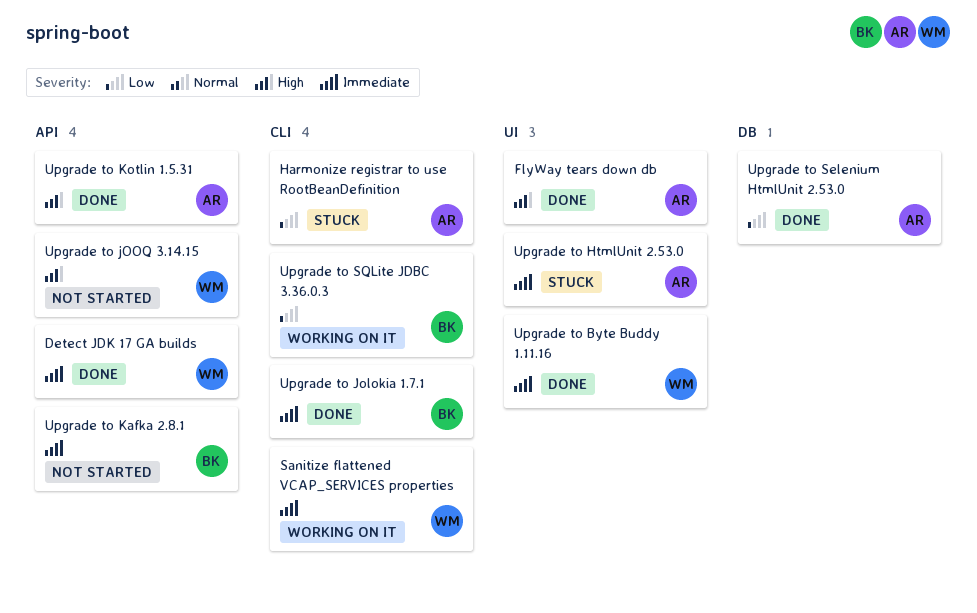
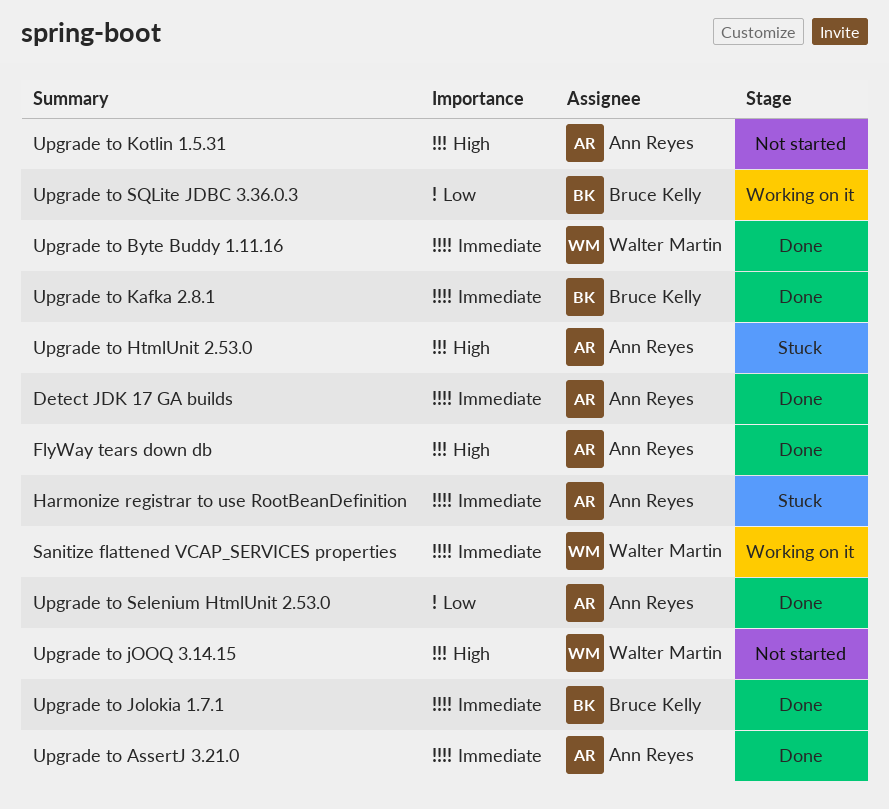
Detect JDK 17 GA builds, owner: Walter Martin -> Ann Reyes
Harmonize registrar to use RootBeanDefinition, priority: Low -> Immediate
Upgrade to AssertJ 3.21.0: none -> present
Upgrade to HtmlUnit 2.53.0, priority: Immediate -> High
Upgrade to Kafka 2.8.1, status: Not started -> Done
Upgrade to Kotlin 1.5.31, status: Done -> Not started

